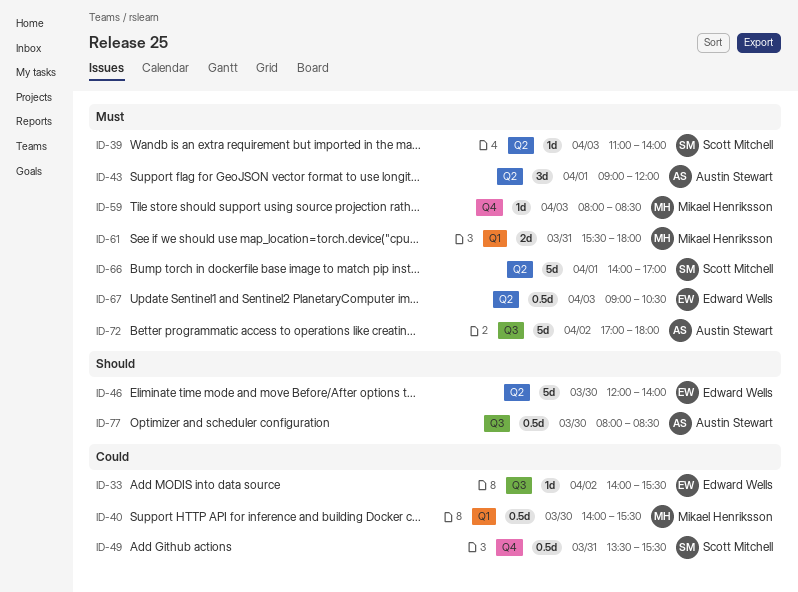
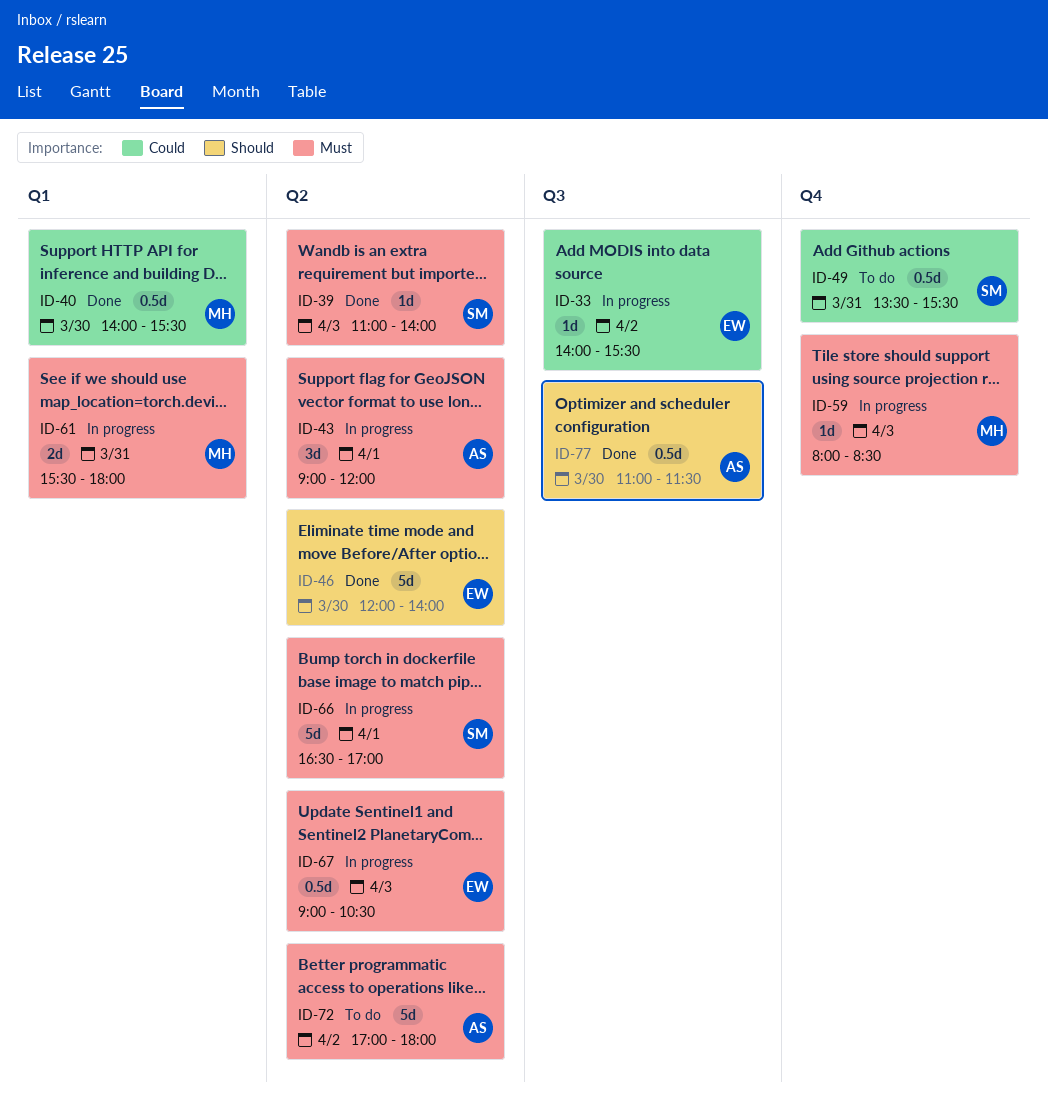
ID-66, begins: 14:00 -> 16:30
ID-72, label: Q3 -> Q2
ID-77, begins: 08:00 -> 11:00
ID-77, ends: 08:30 -> 11:30

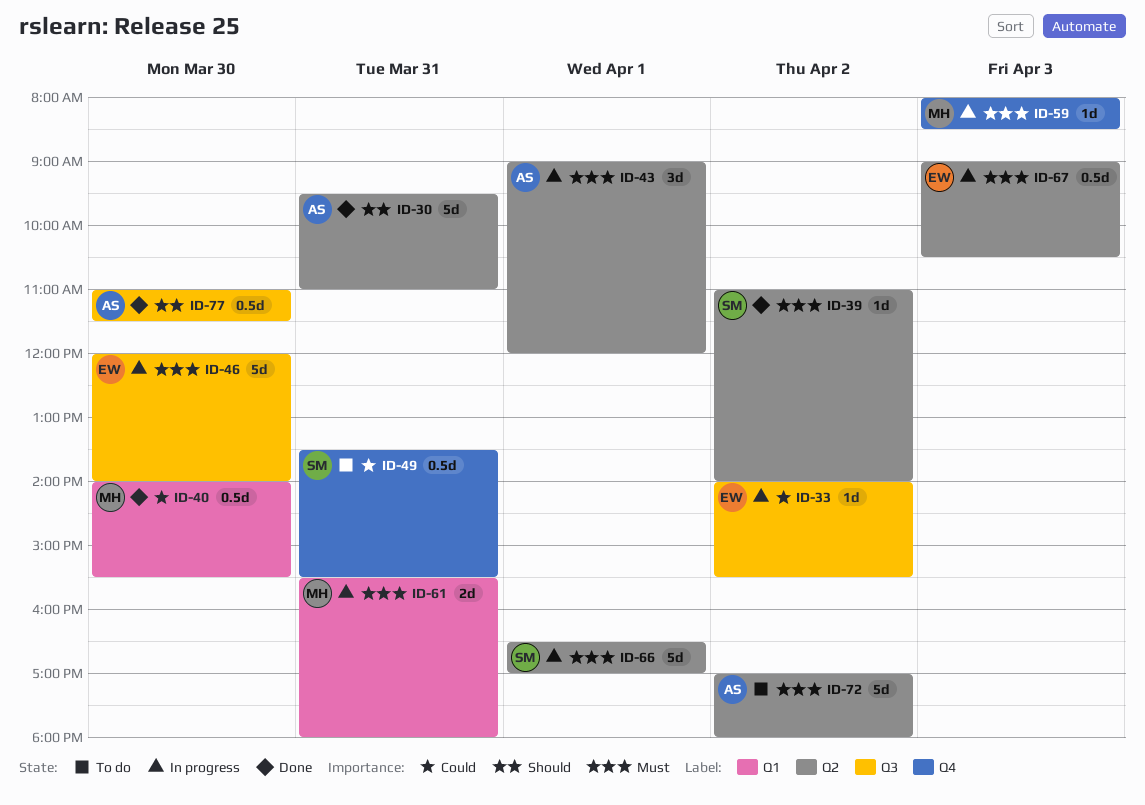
ID-30: none -> present
ID-39, day: Apr 3 -> Apr 2
ID-46, status: Done -> In progress
ID-46, priority: Should -> Must
ID-46, label: Q2 -> Q3

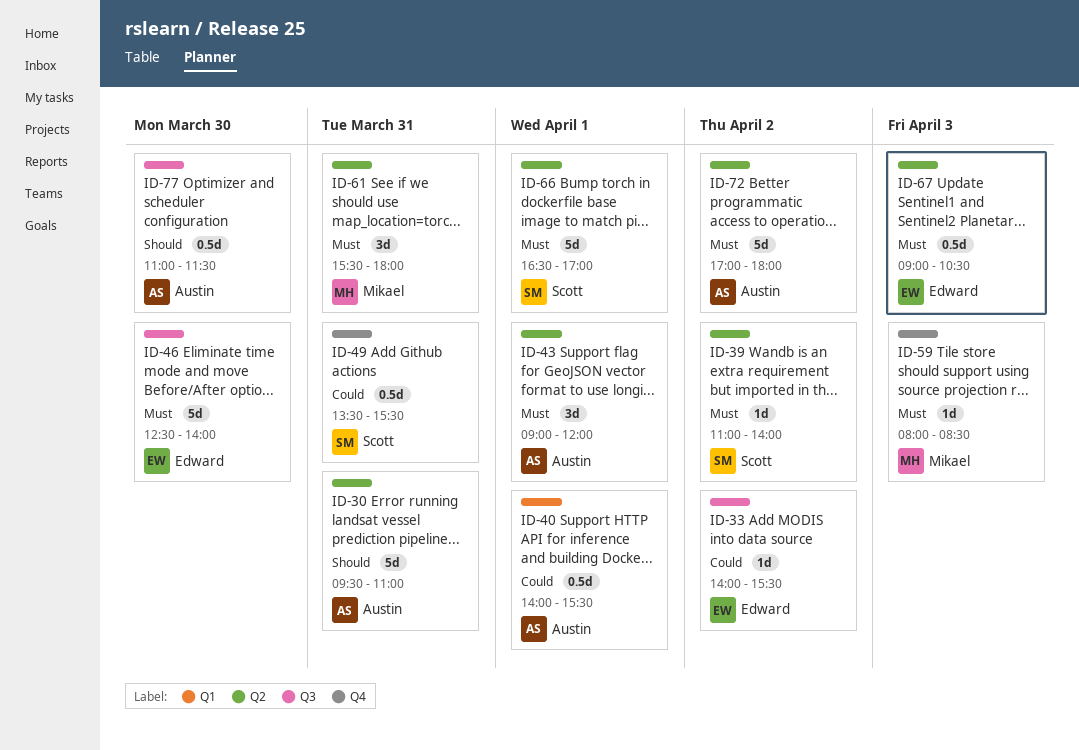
ID-40, owner: Mikael -> Austin
ID-40, day: Mar 30 -> Apr 1
ID-46, begins: 12:00 -> 12:30
ID-61, label: Q1 -> Q2
ID-61, estimate: 2d -> 3d

